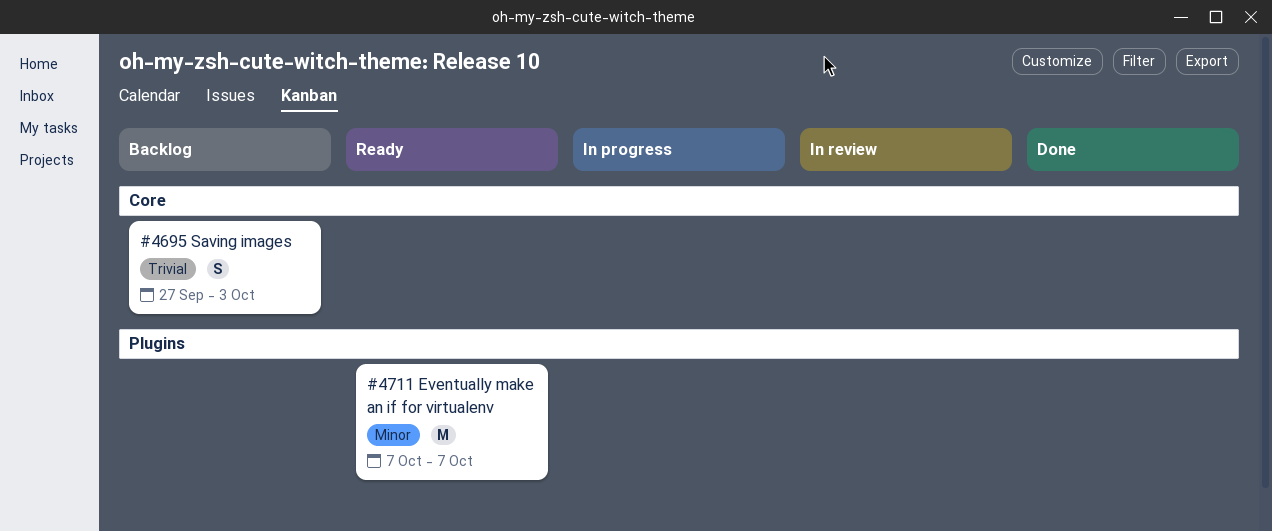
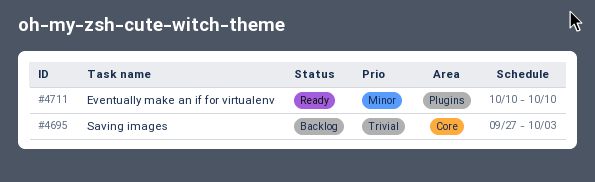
#4711, start: Oct 7 -> Oct 10
#4711, due: Oct 7 -> Oct 10

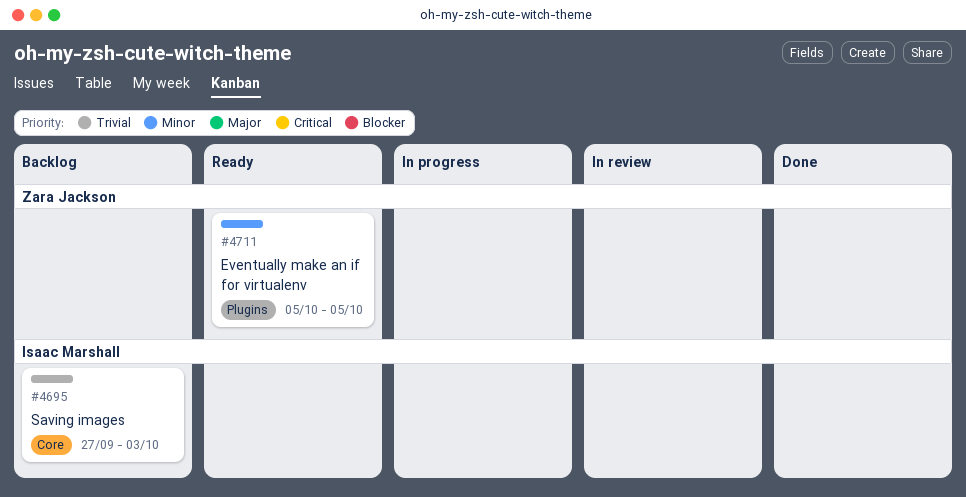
#4711, start: Oct 10 -> Oct 5
#4711, due: Oct 10 -> Oct 5

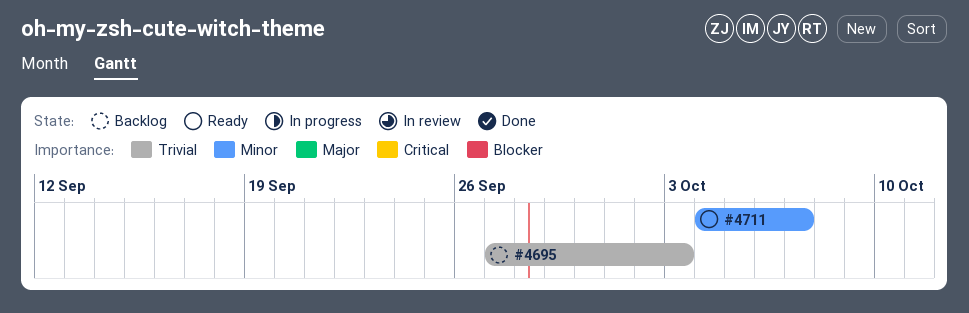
#4711, start: Oct 5 -> Oct 4
#4711, due: Oct 5 -> Oct 7

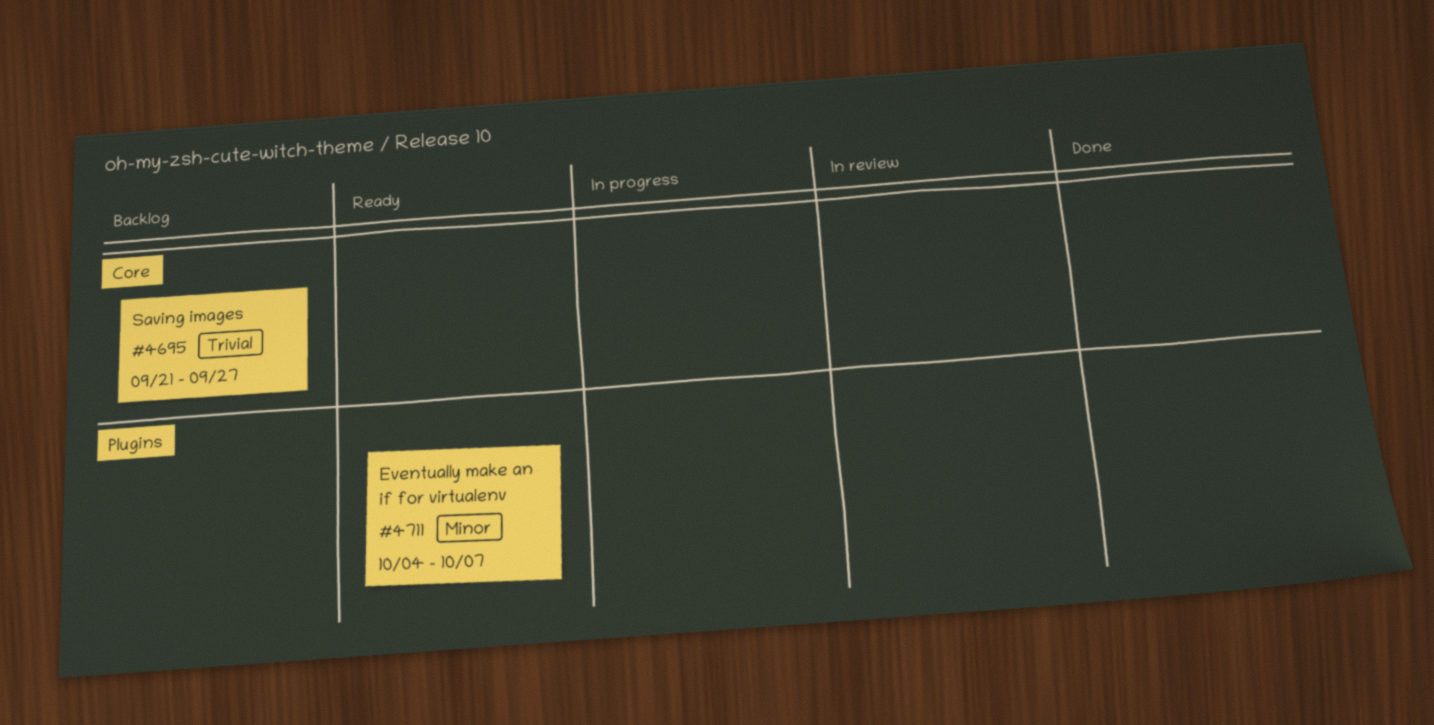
#4695, start: Sep 27 -> Sep 21
#4695, due: Oct 3 -> Sep 27

